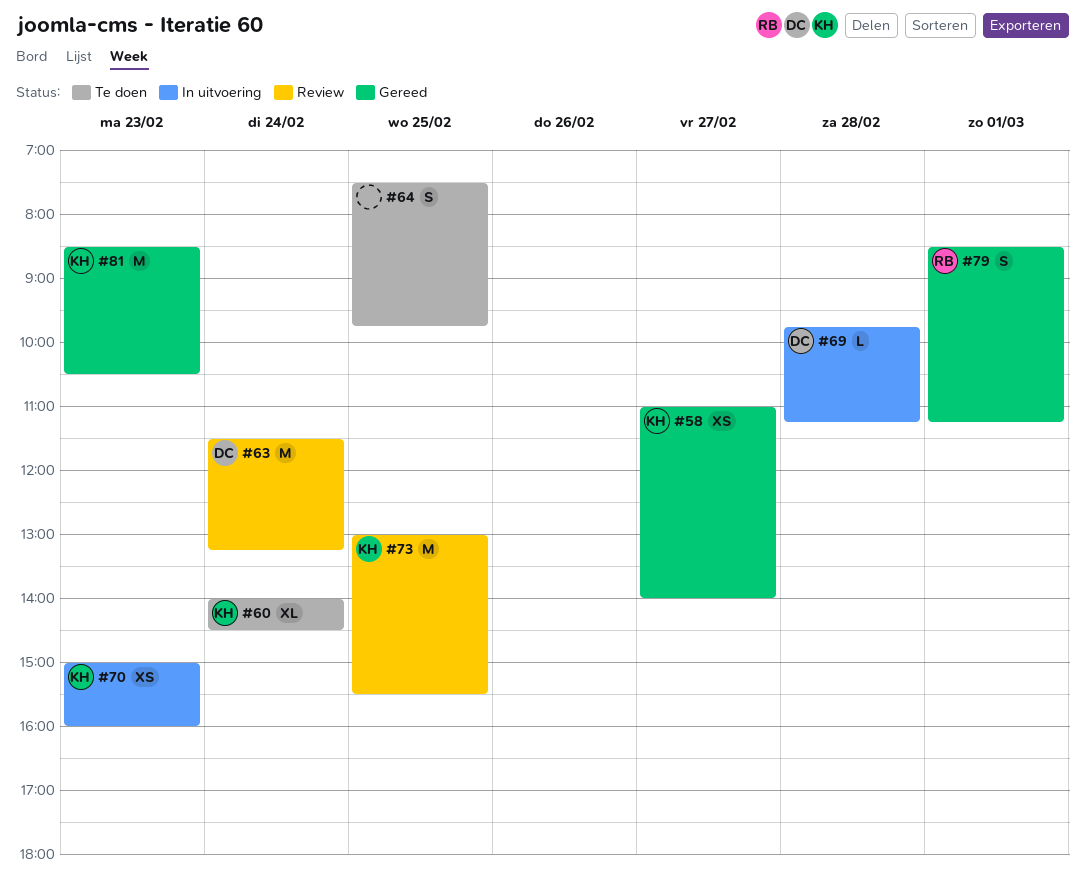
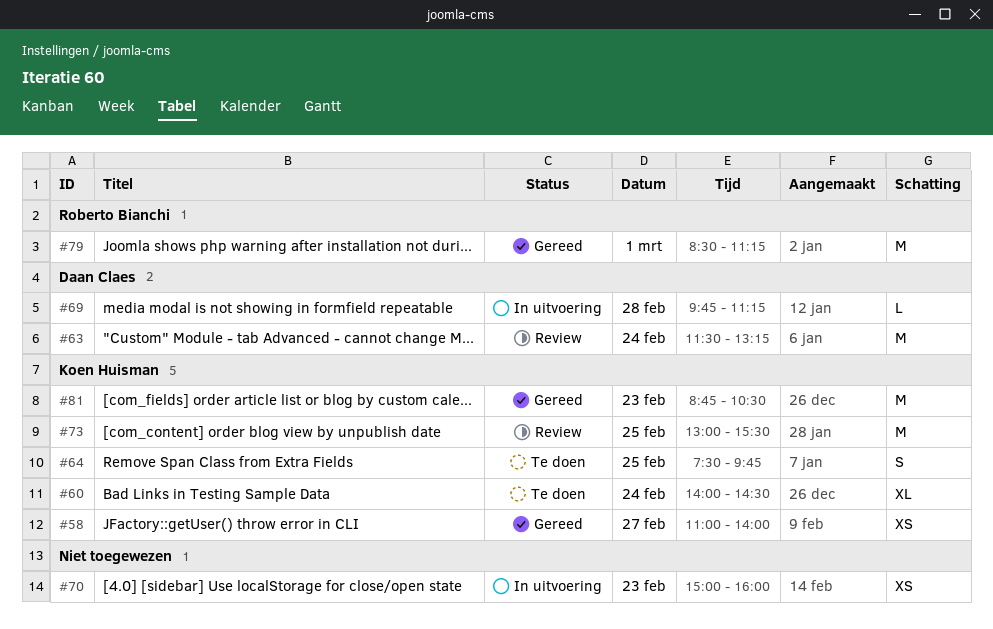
#64, owner: none -> Koen Huisman
#70, owner: Koen Huisman -> none
#79, estimate: S -> M
#81, begins: 08:30 -> 08:45

